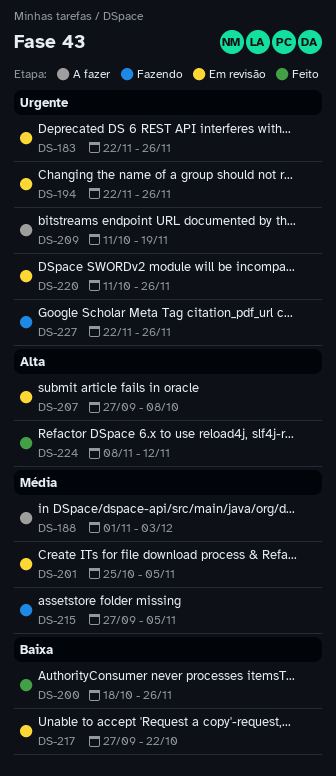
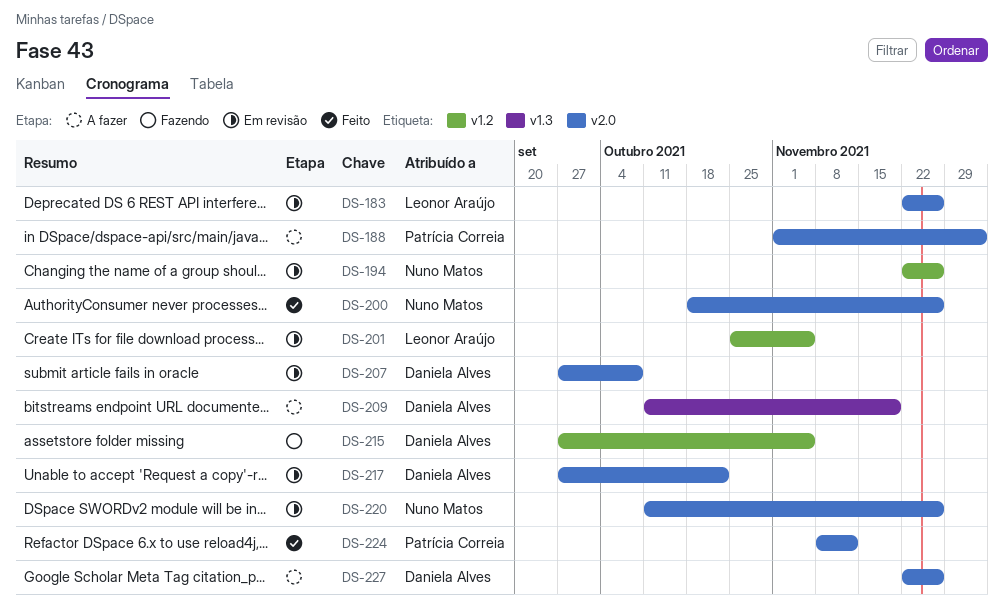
DS-227, status: Fazendo -> A fazer

